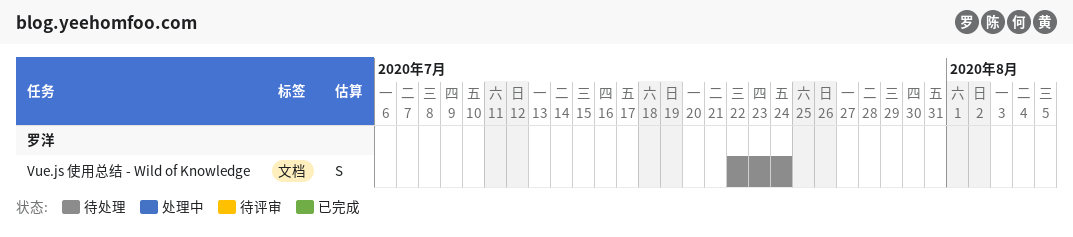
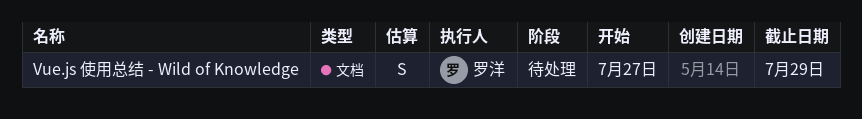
Vue.js 使用总结 - Wild of Knowledge, start: Jul 22 -> Jul 27
Vue.js 使用总结 - Wild of Knowledge, due: Jul 24 -> Jul 29

